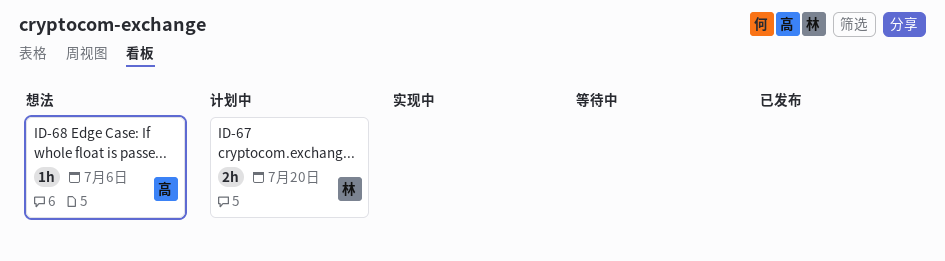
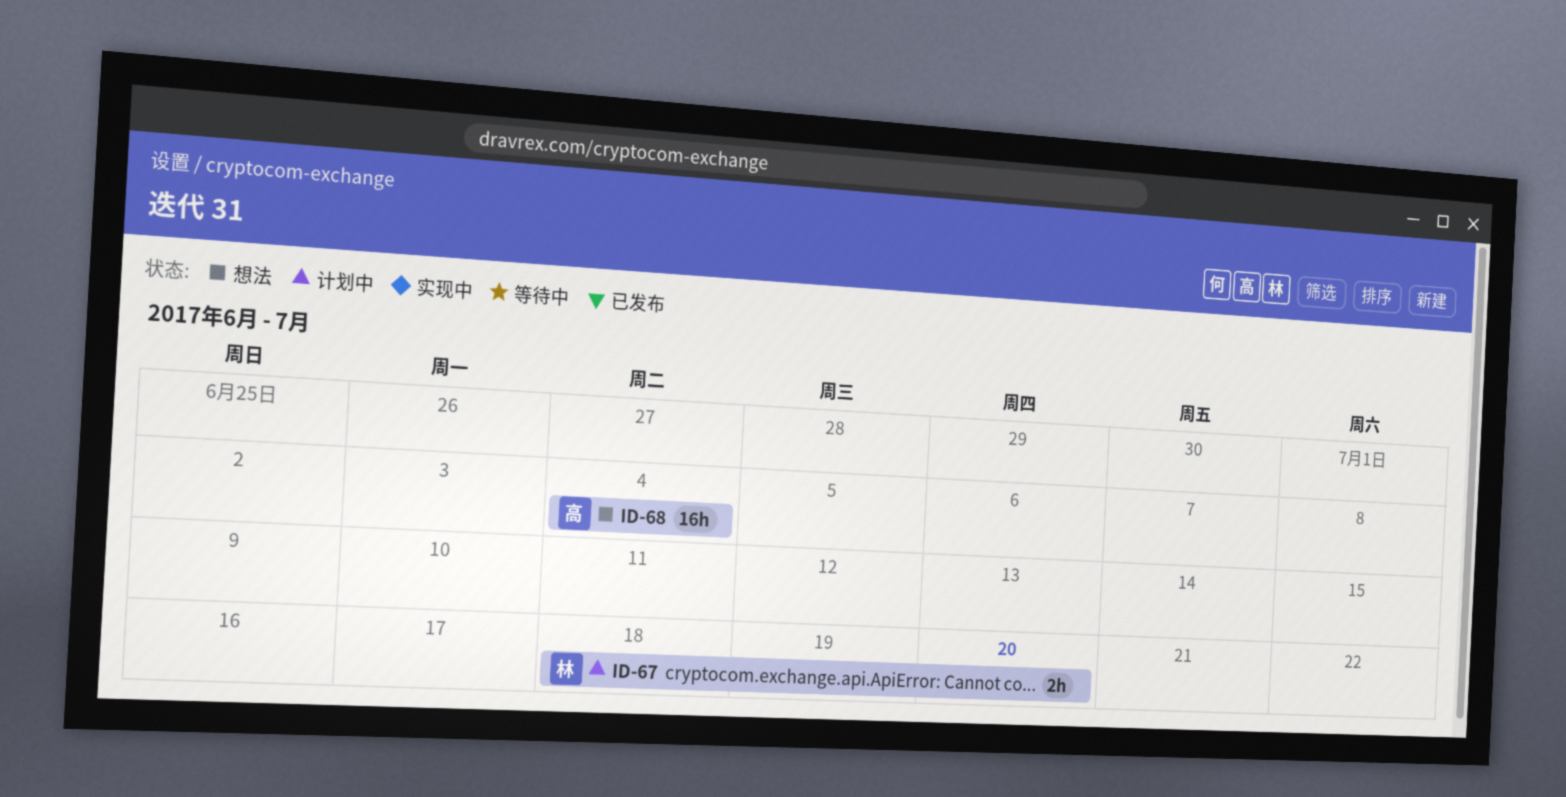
ID-68, estimate: 1h -> 16h
ID-68, due: Jul 6 -> Jul 4

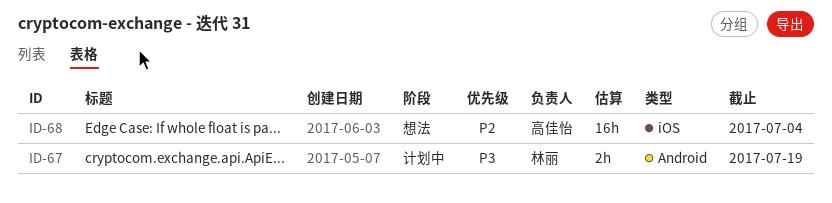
ID-67, due: Jul 20 -> Jul 19

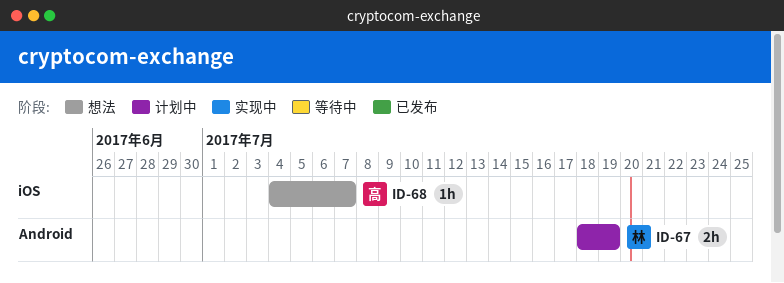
ID-68, estimate: 16h -> 1h
ID-68, due: Jul 4 -> Jul 7

